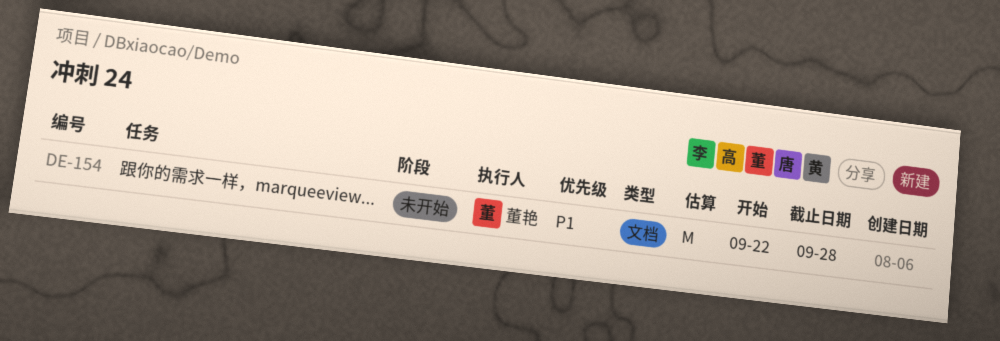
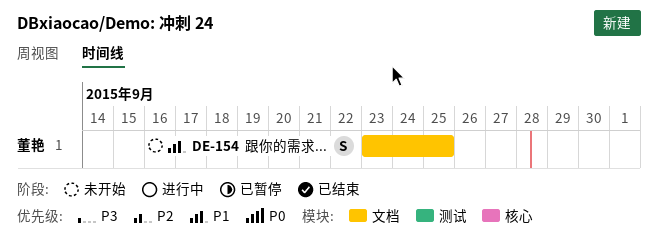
DE-154, estimate: M -> S
DE-154, start: Sep 22 -> Sep 23
DE-154, due: Sep 28 -> Sep 25

